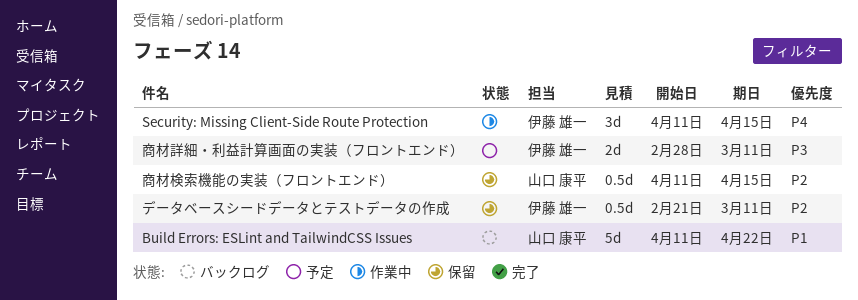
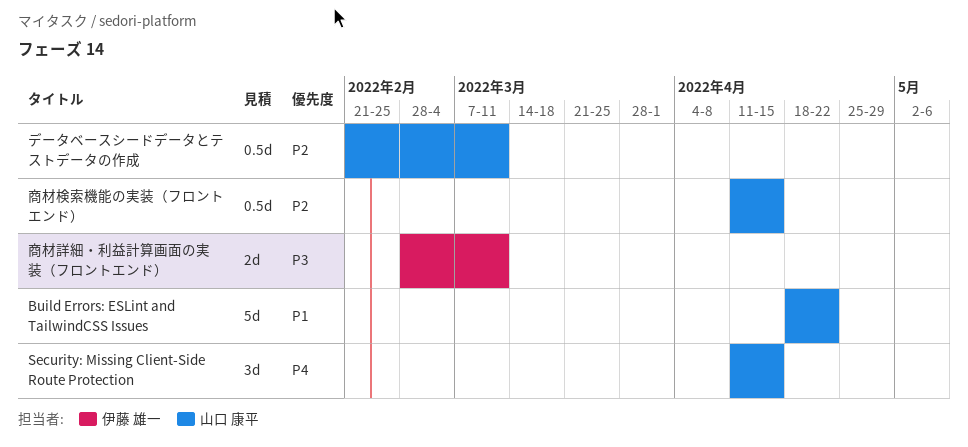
Build Errors: ESLint and TailwindCSS Issues, start: Apr 11 -> Apr 18
Security: Missing Client-Side Route Protection, owner: 伊藤 雄一 -> 山口 康平
データベースシードデータとテストデータの作成, owner: 伊藤 雄一 -> 山口 康平

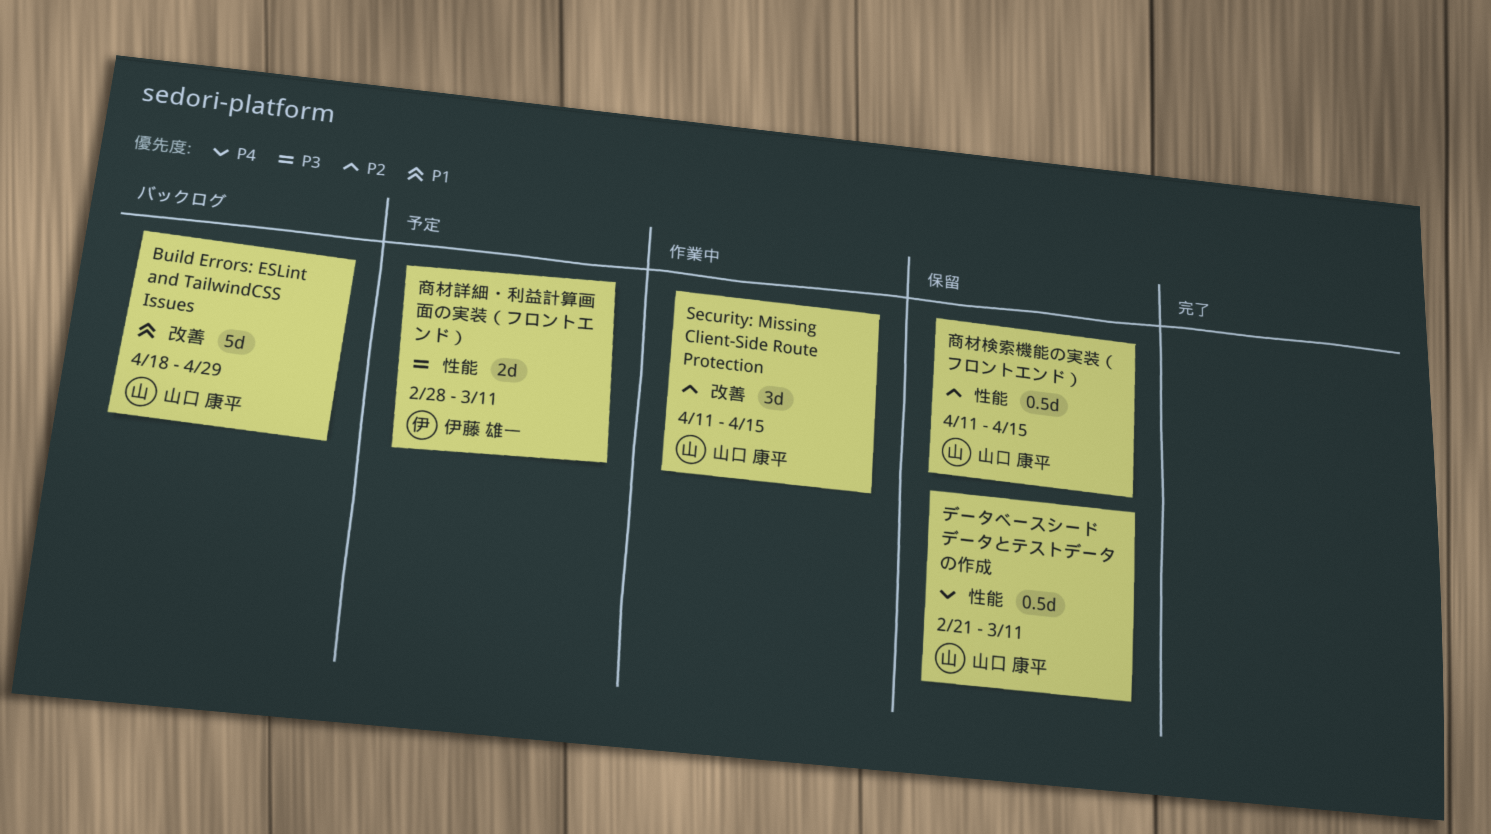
Build Errors: ESLint and TailwindCSS Issues, due: Apr 22 -> Apr 29
Security: Missing Client-Side Route Protection, priority: P4 -> P2
データベースシードデータとテストデータの作成, priority: P2 -> P4

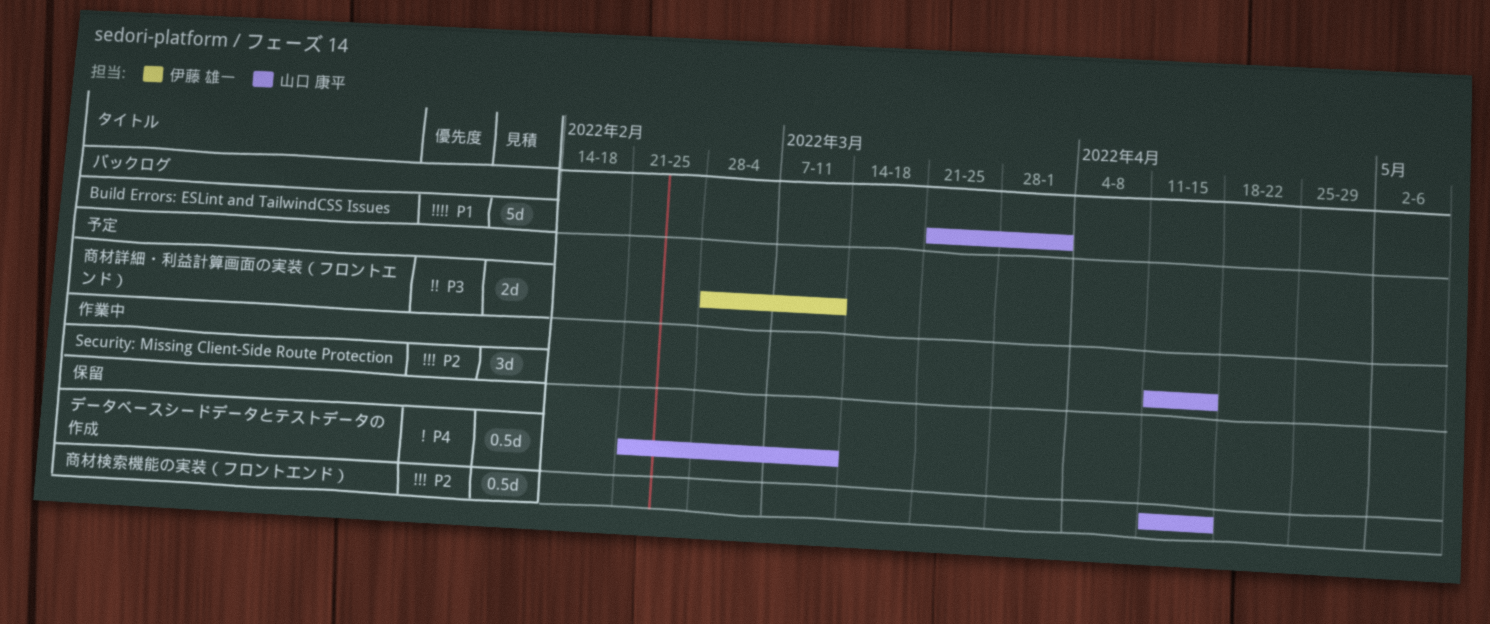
Build Errors: ESLint and TailwindCSS Issues, start: Apr 18 -> Mar 21
Build Errors: ESLint and TailwindCSS Issues, due: Apr 29 -> Apr 1

